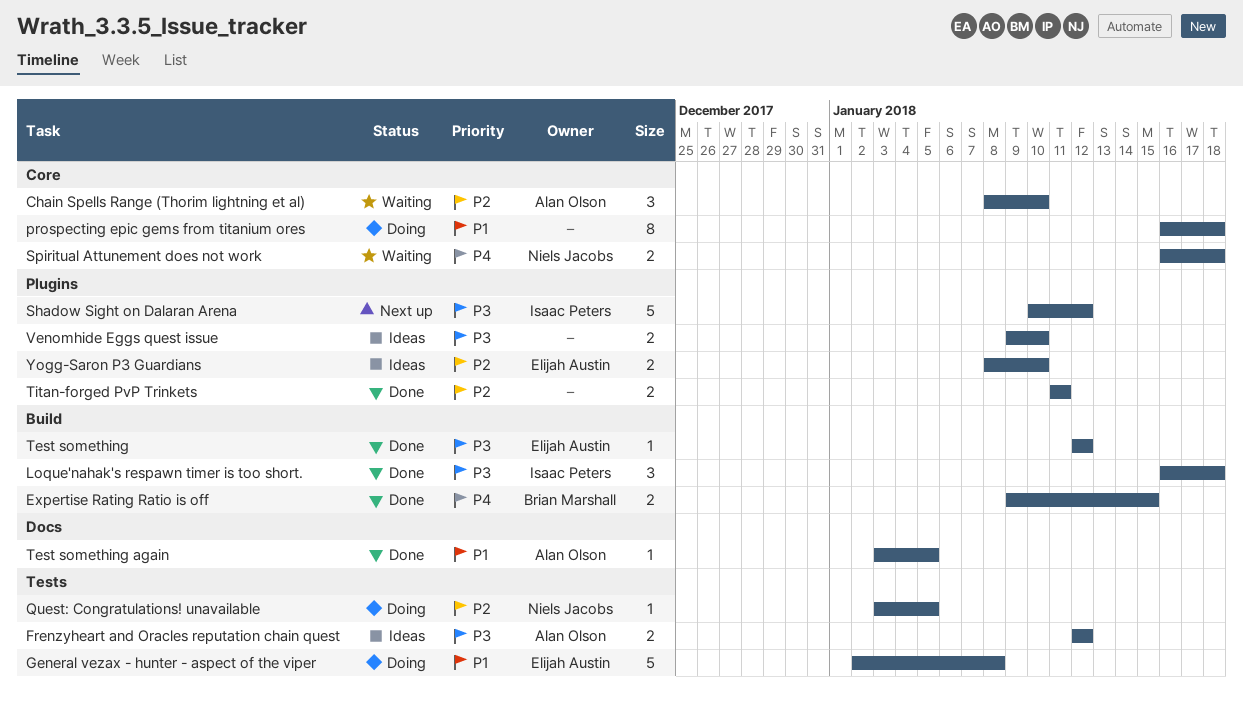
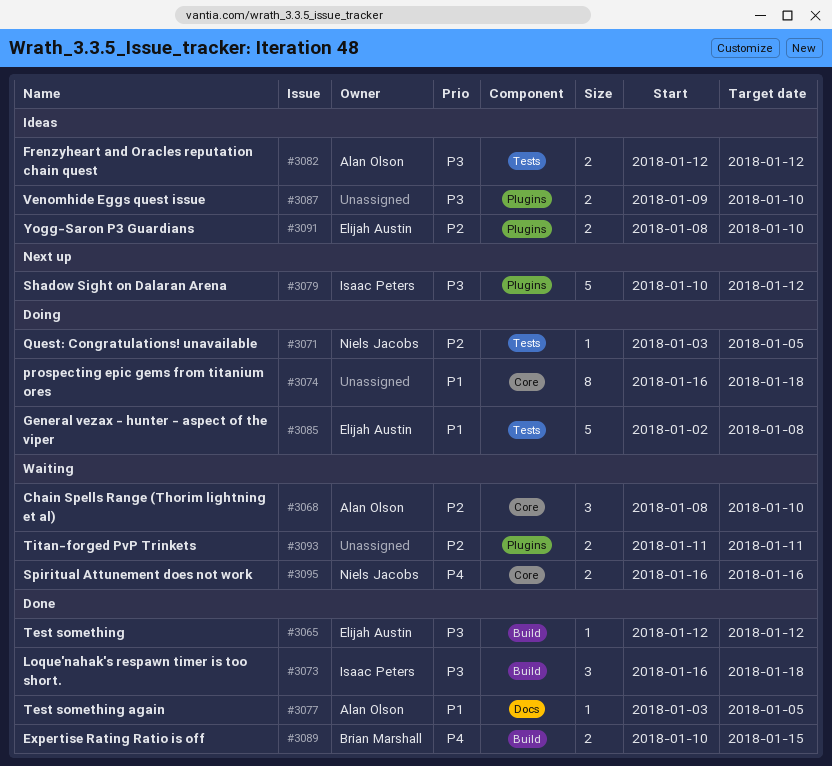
Expertise Rating Ratio is off, start: Jan 9 -> Jan 10
Spiritual Attunement does not work, due: Jan 18 -> Jan 16
Titan-forged PvP Trinkets, status: Done -> Waiting

